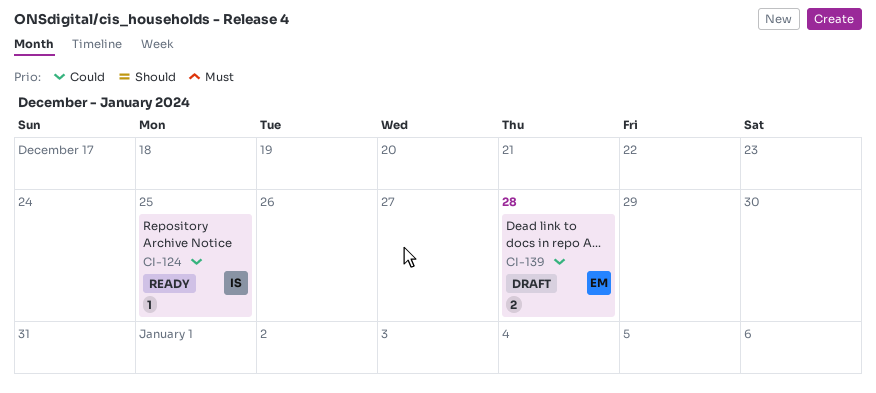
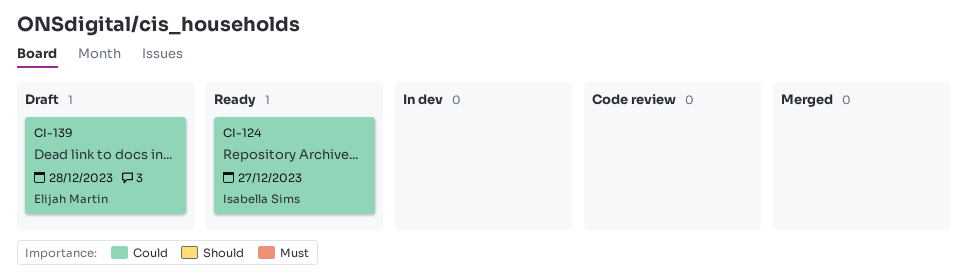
CI-124, due: Dec 25 -> Dec 27

